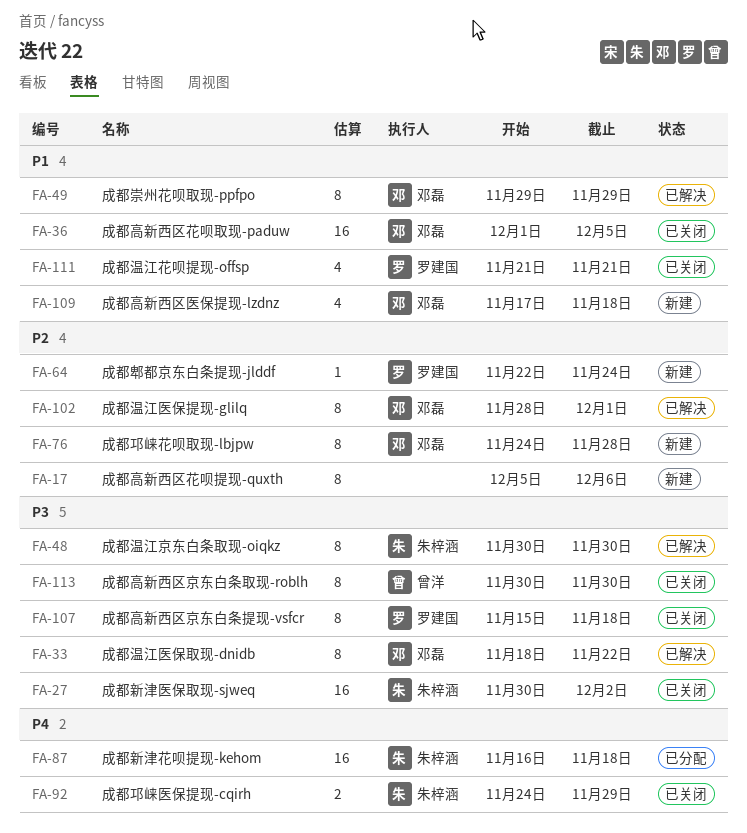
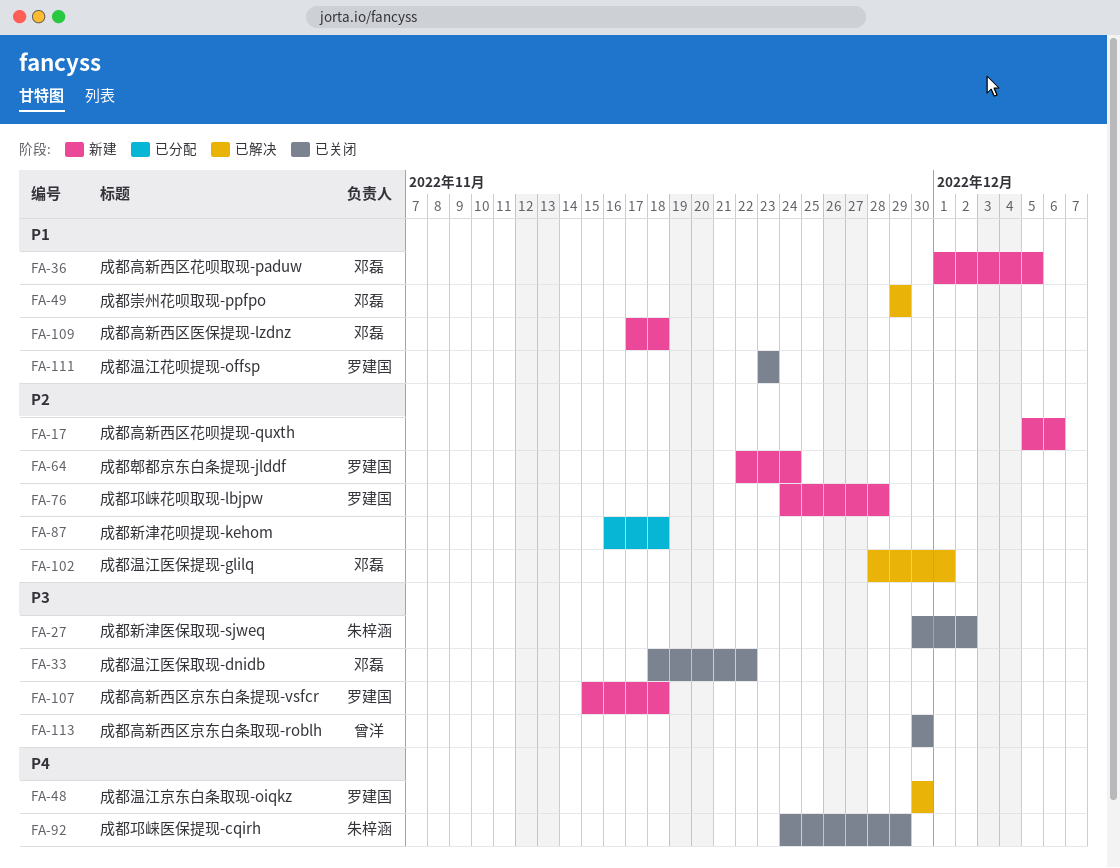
FA-33, status: 已解决 -> 已关闭
FA-36, status: 已关闭 -> 新建
FA-48, owner: 朱梓涵 -> 罗建国
FA-48, priority: P3 -> P4
FA-76, owner: 邓磊 -> 罗建国
FA-87, owner: 朱梓涵 -> none
FA-87, priority: P4 -> P2
FA-107, status: 已关闭 -> 新建
FA-111, start: Nov 21 -> Nov 23
FA-111, due: Nov 21 -> Nov 23

